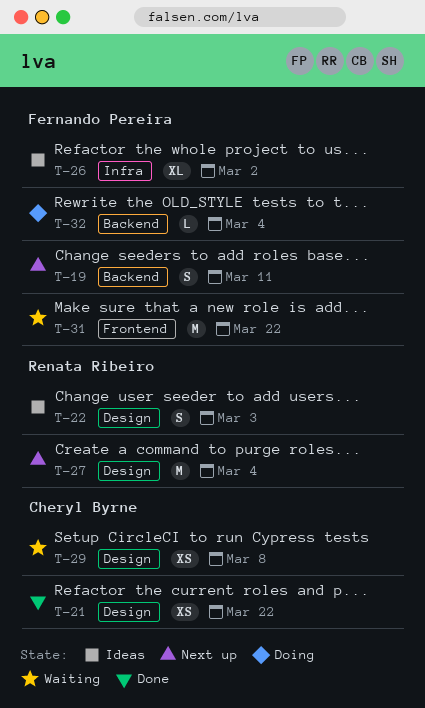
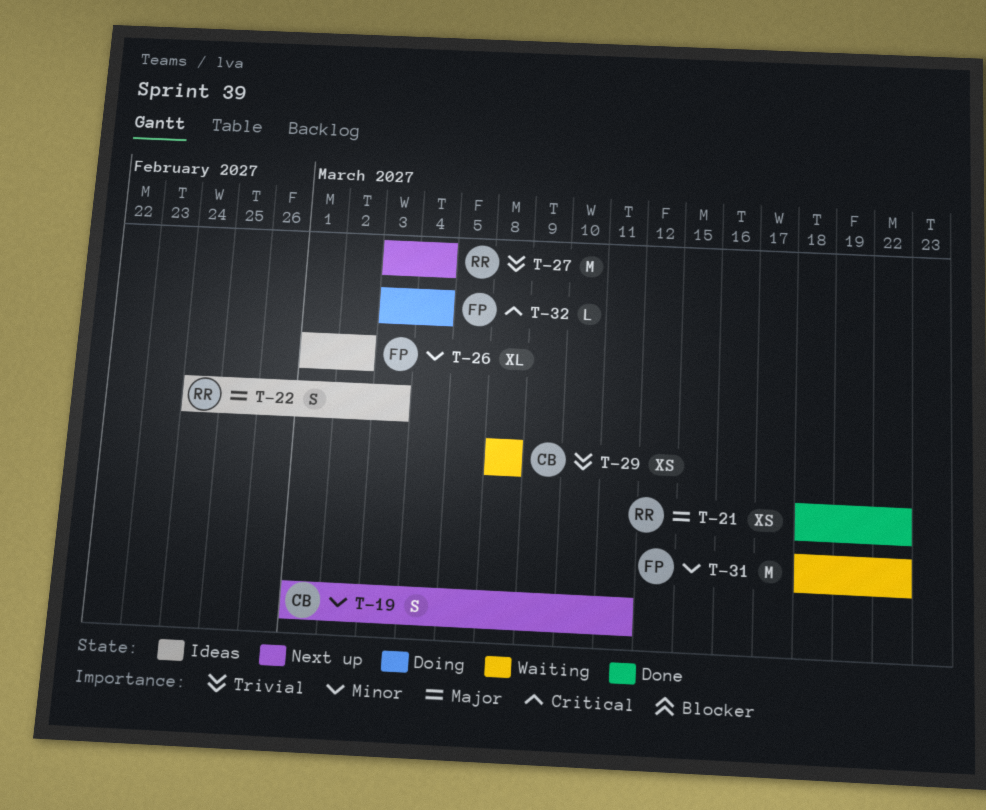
T-19, owner: Fernando Pereira -> Cheryl Byrne
T-21, owner: Cheryl Byrne -> Renata Ribeiro

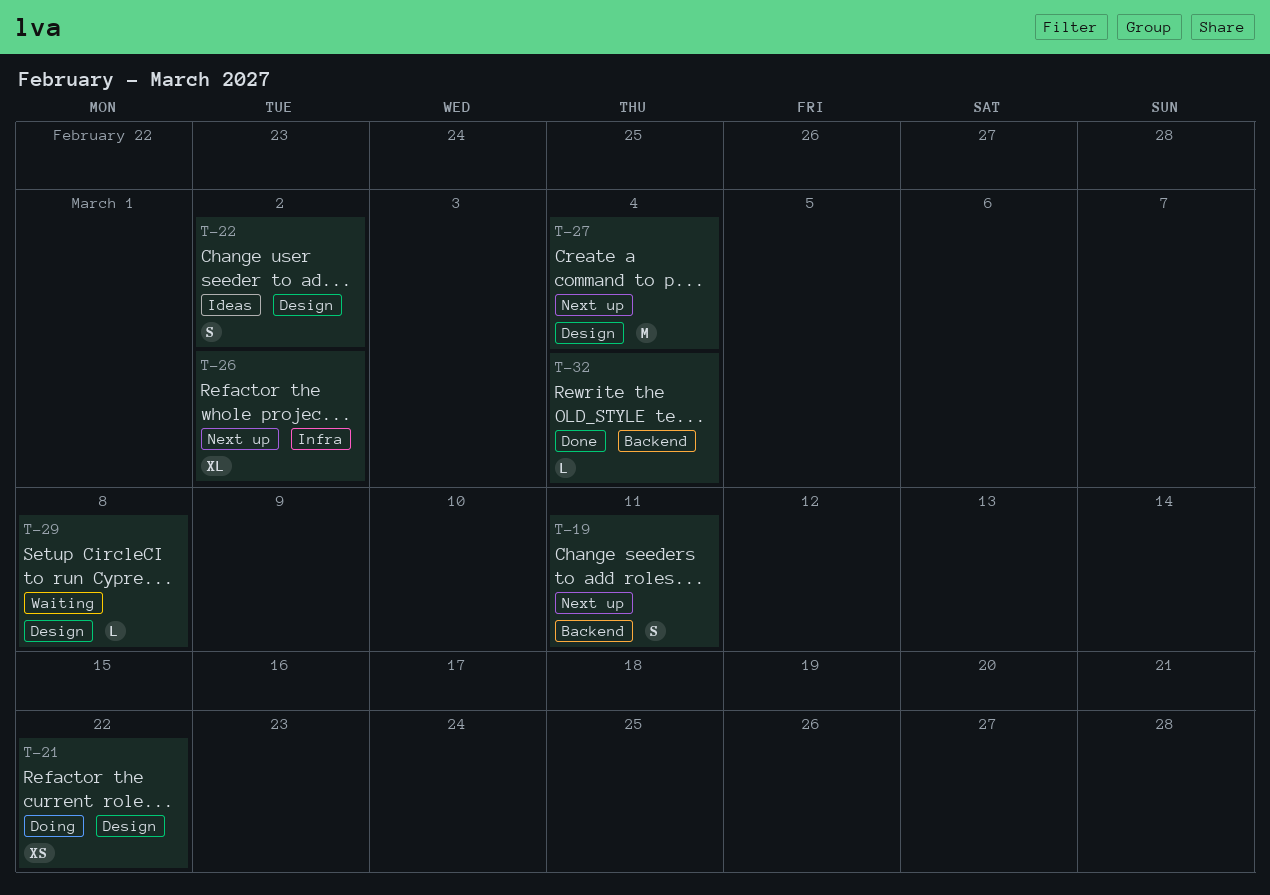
T-21, status: Done -> Doing
T-22, due: Mar 3 -> Mar 2
T-26, status: Ideas -> Next up
T-29, estimate: XS -> L
T-31: present -> none
T-32, status: Doing -> Done

